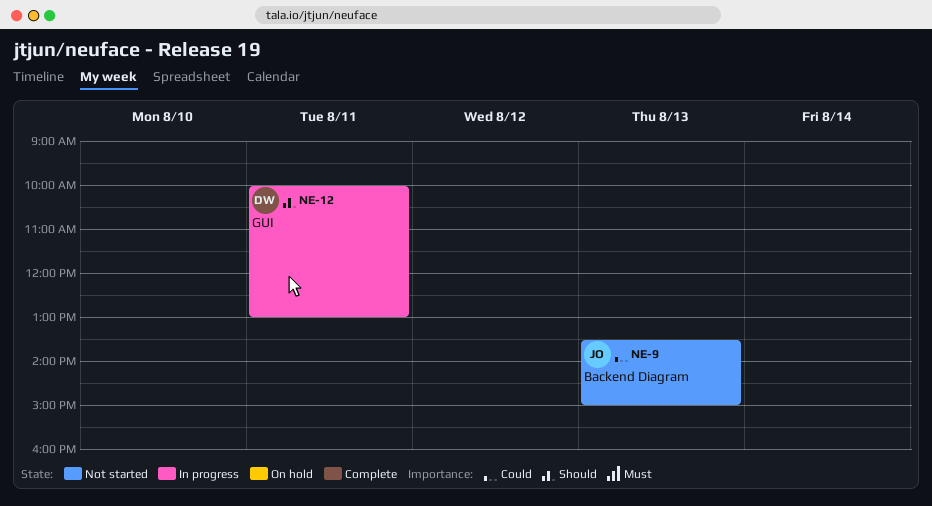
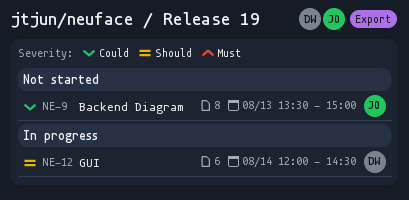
NE-12, day: Aug 11 -> Aug 14
NE-12, begins: 10:00 -> 12:00
NE-12, ends: 13:00 -> 14:30

